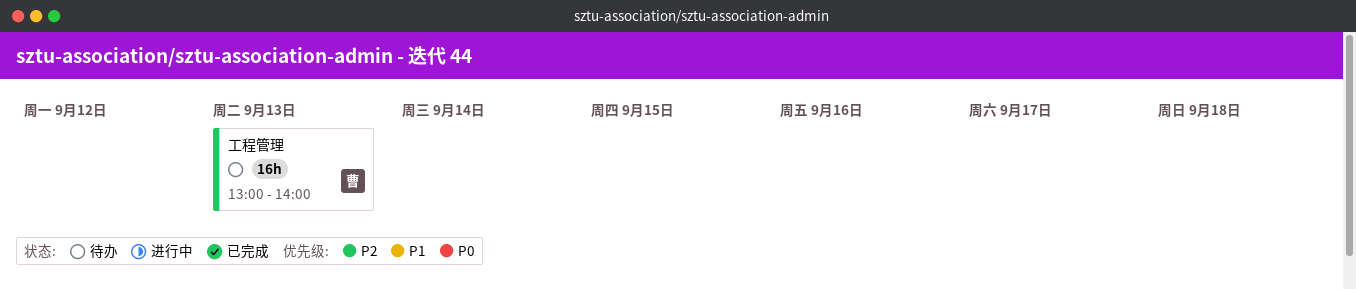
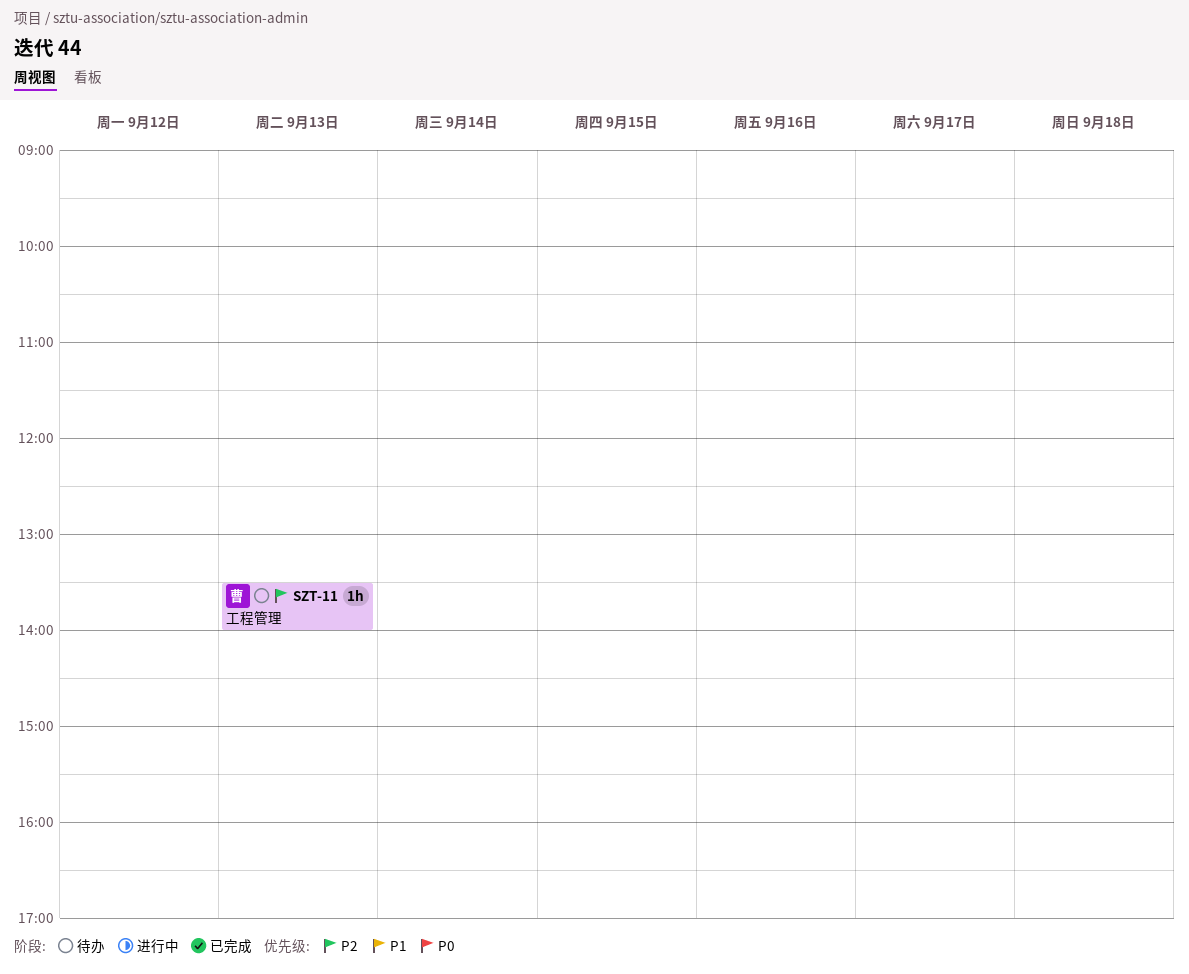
工程管理, estimate: 16h -> 1h
工程管理, begins: 13:00 -> 13:30

